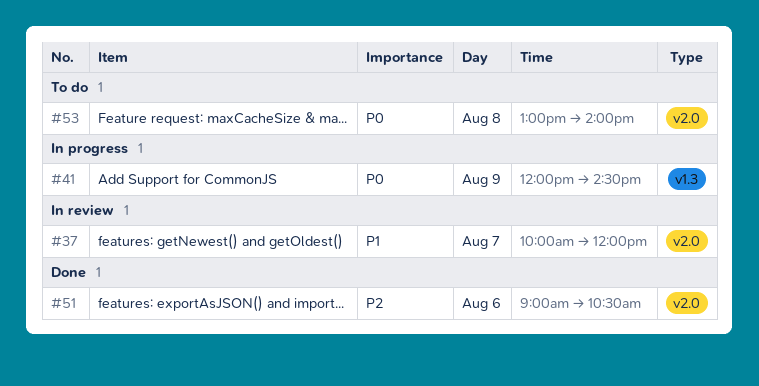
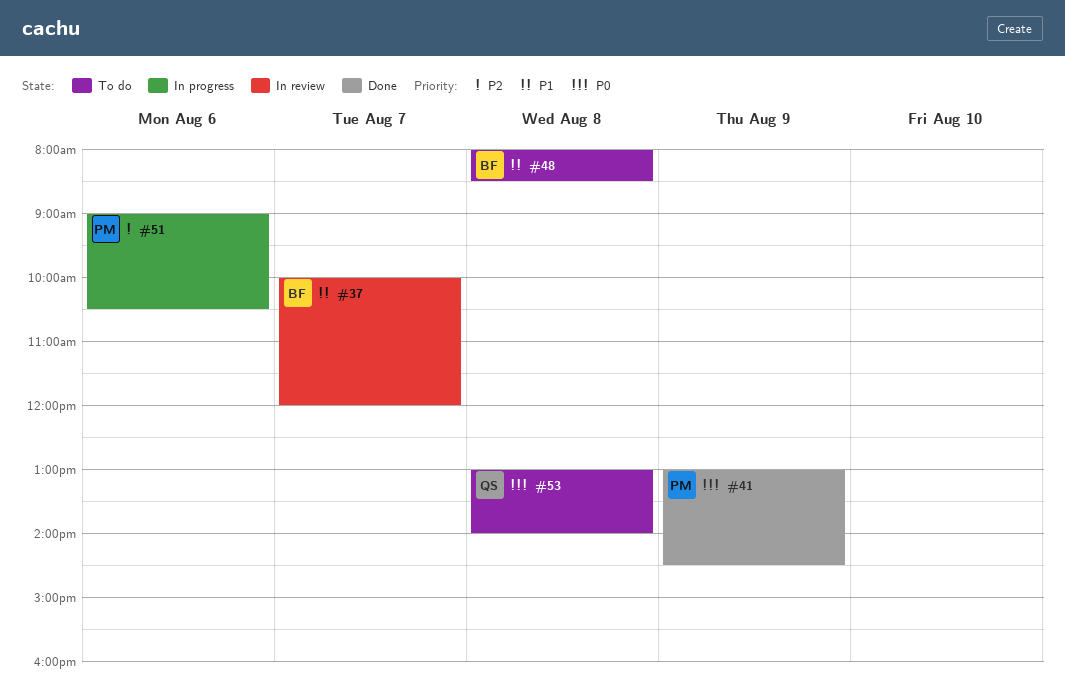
#41, status: In progress -> Done
#41, begins: 12:00 -> 13:00
#48: none -> present
#51, status: Done -> In progress

